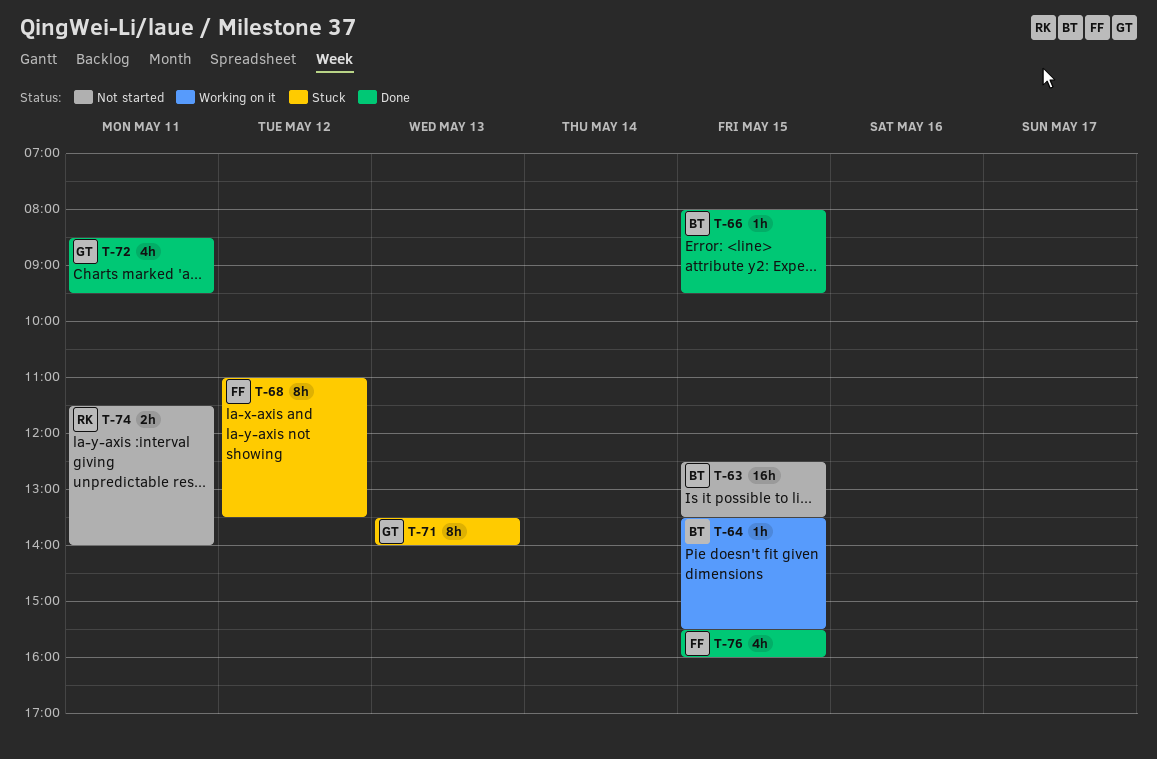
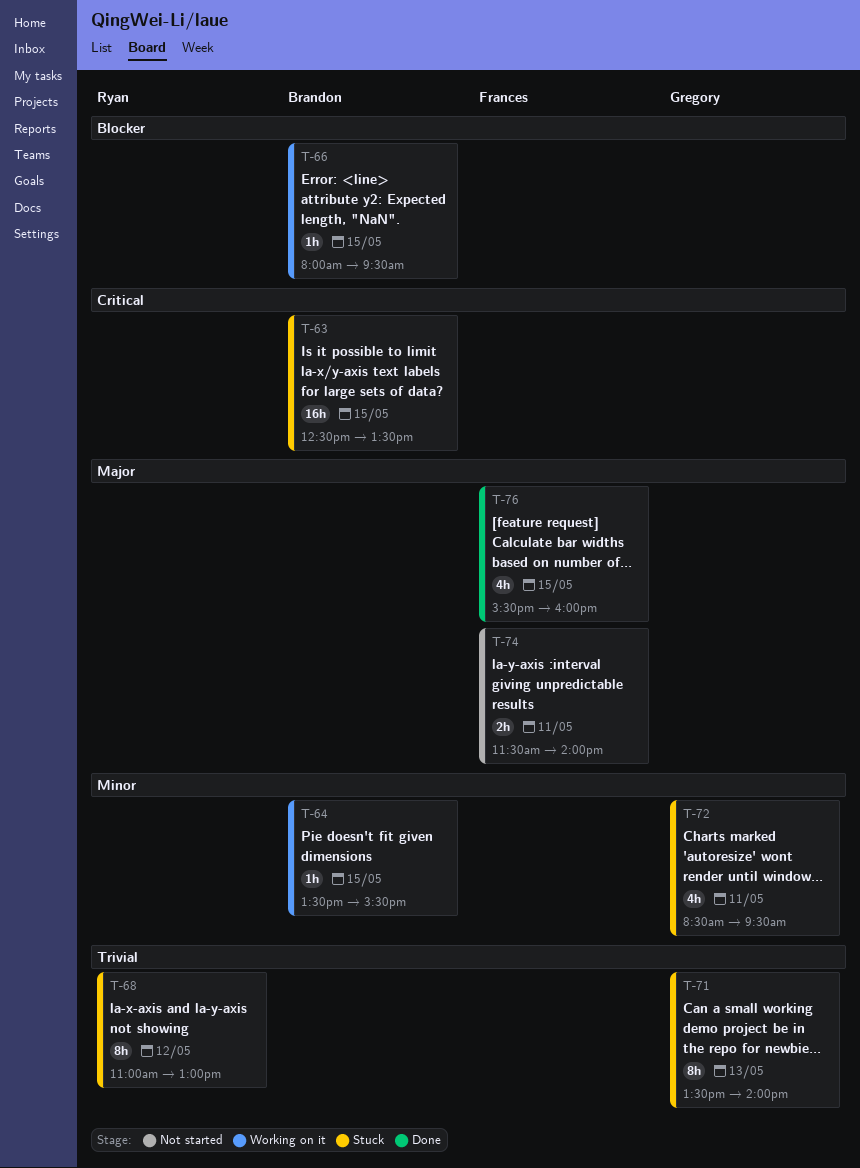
T-63, status: Not started -> Stuck
T-66, status: Done -> Working on it
T-68, owner: Frances -> Ryan
T-68, ends: 13:30 -> 13:00
T-72, status: Done -> Stuck
T-74, owner: Ryan -> Frances

